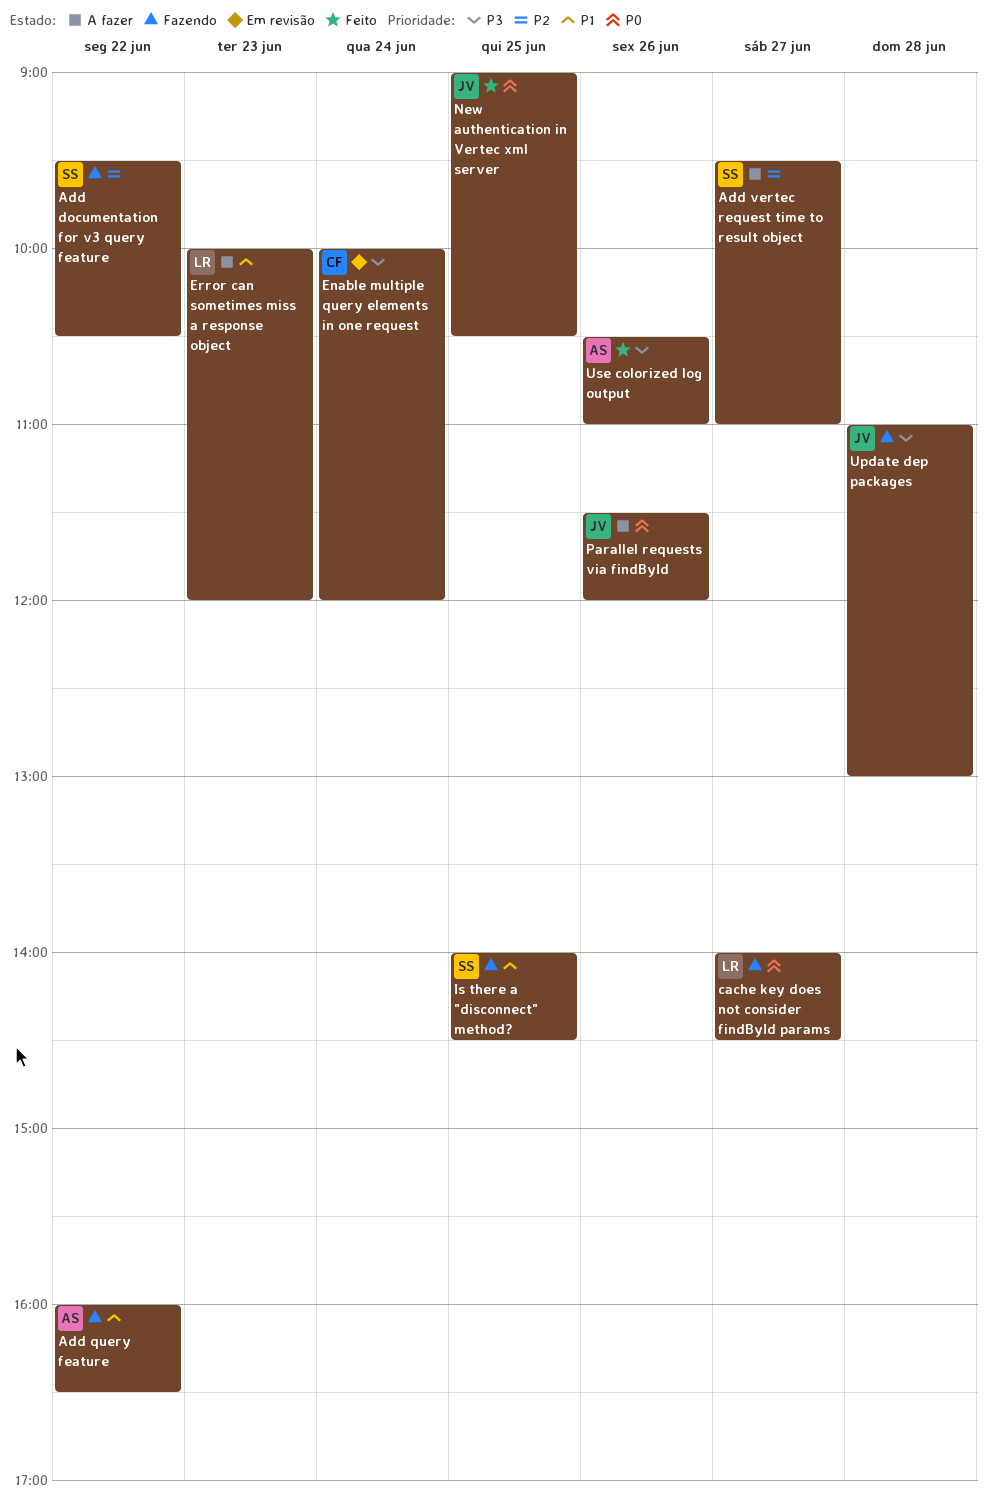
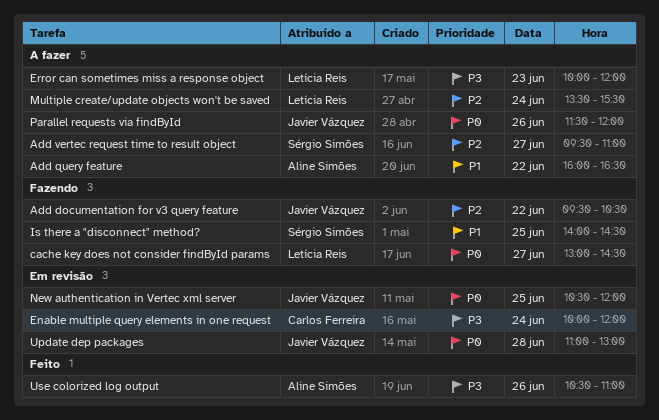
Add documentation for v3 query feature, owner: Sérgio Simões -> Javier Vázquez
Add query feature, status: Fazendo -> A fazer
cache key does not consider findById params, begins: 14:00 -> 13:00
Error can sometimes miss a response object, priority: P1 -> P3
Multiple create/update objects won't be saved: none -> present
New authentication in Vertec xml server, status: Feito -> Em revisão
New authentication in Vertec xml server, begins: 09:00 -> 10:30
New authentication in Vertec xml server, ends: 10:30 -> 12:00
Update dep packages, status: Fazendo -> Em revisão
Update dep packages, priority: P3 -> P0

